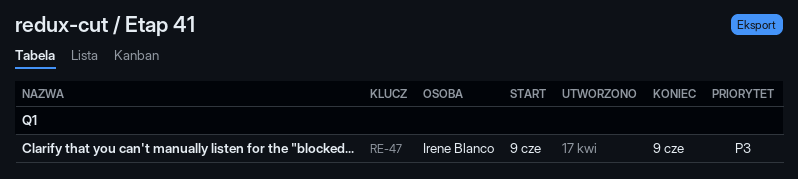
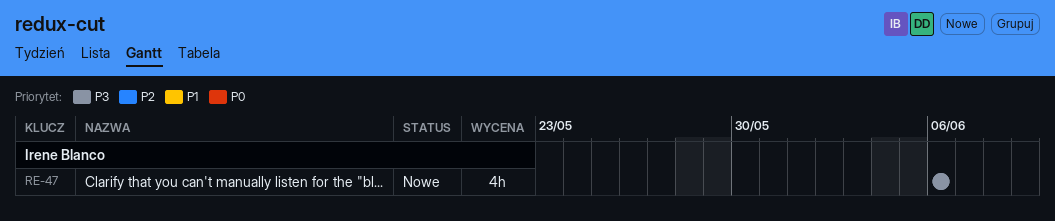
RE-47, start: Jun 9 -> Jun 6
RE-47, due: Jun 9 -> Jun 6

